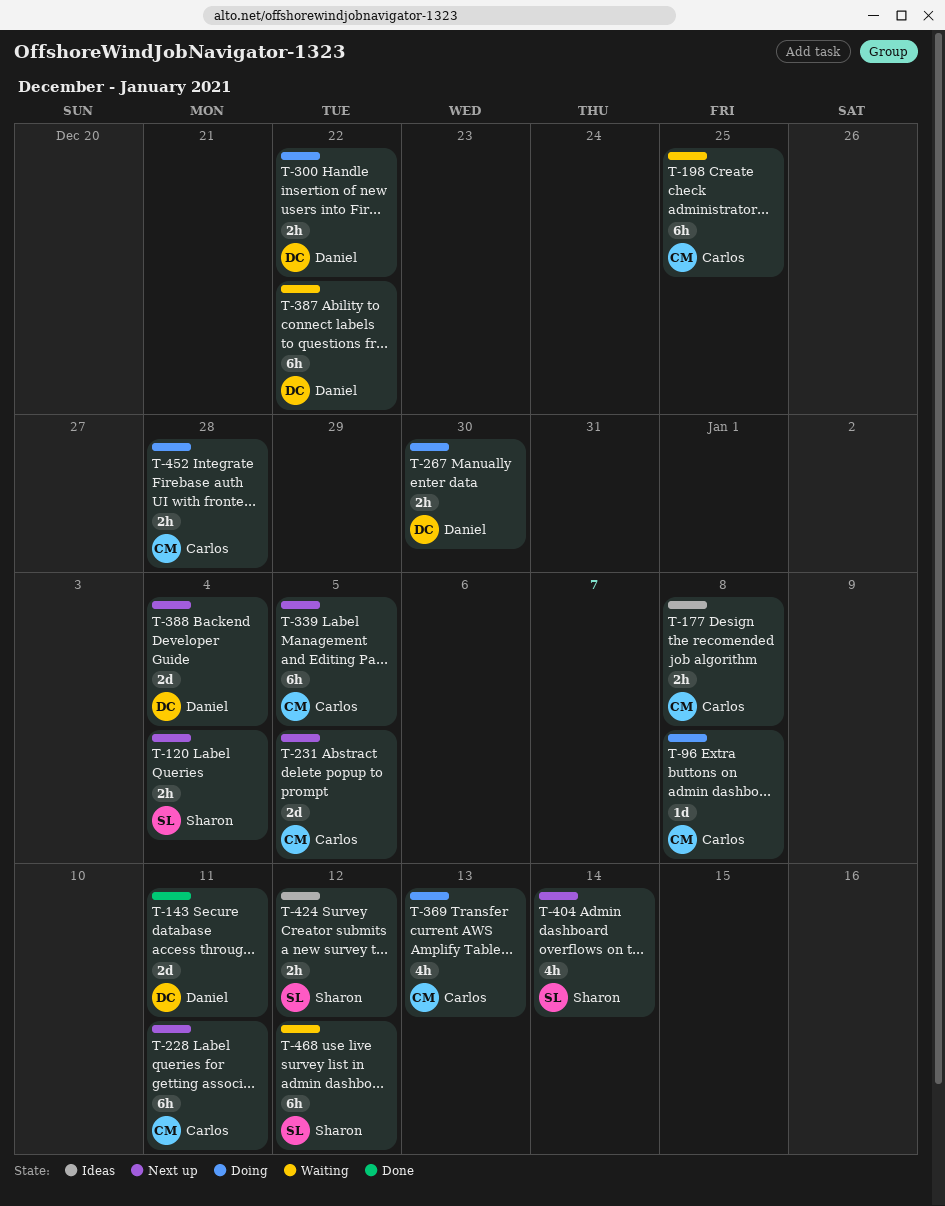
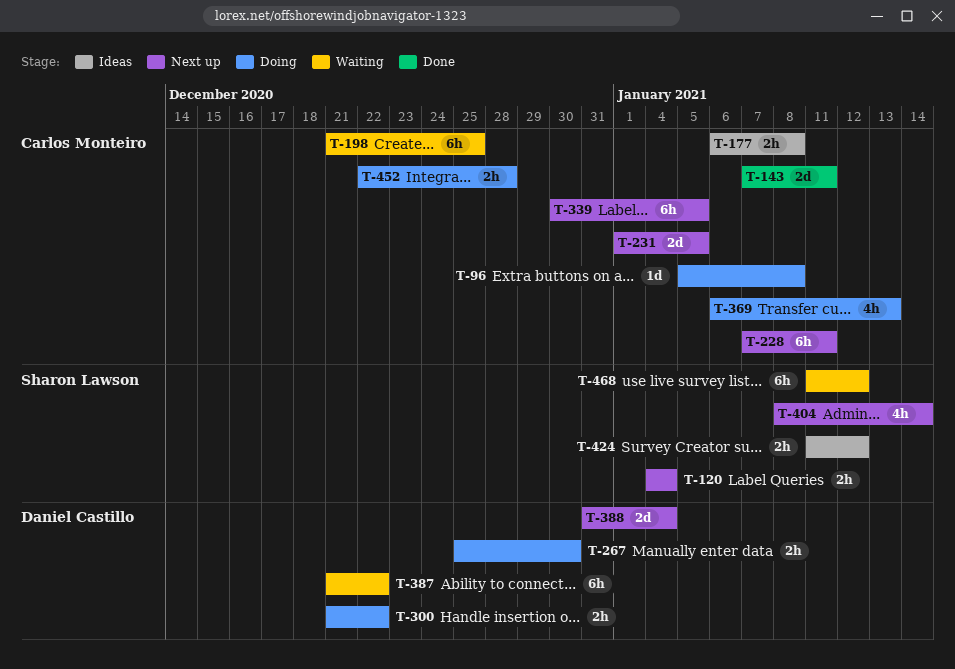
T-143, owner: Daniel Castillo -> Carlos Monteiro

